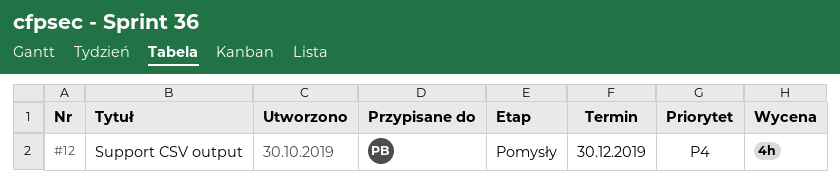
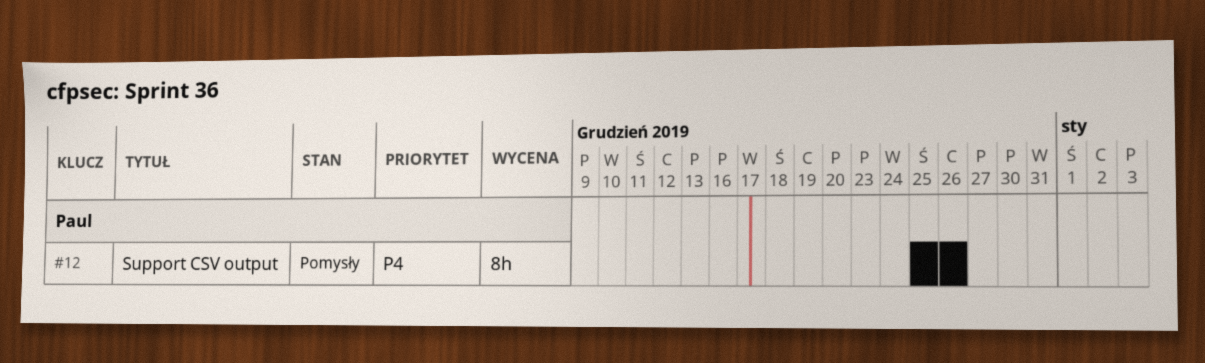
#12, estimate: 4h -> 8h
#12, due: Dec 30 -> Dec 26

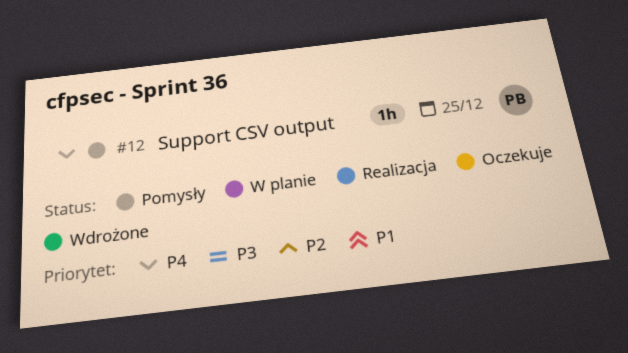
#12, estimate: 8h -> 1h
#12, due: Dec 26 -> Dec 25

